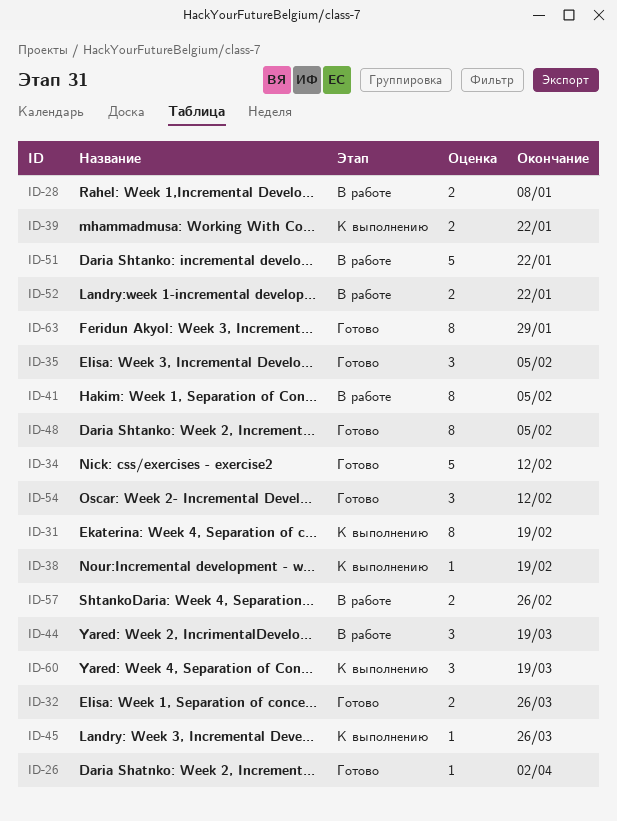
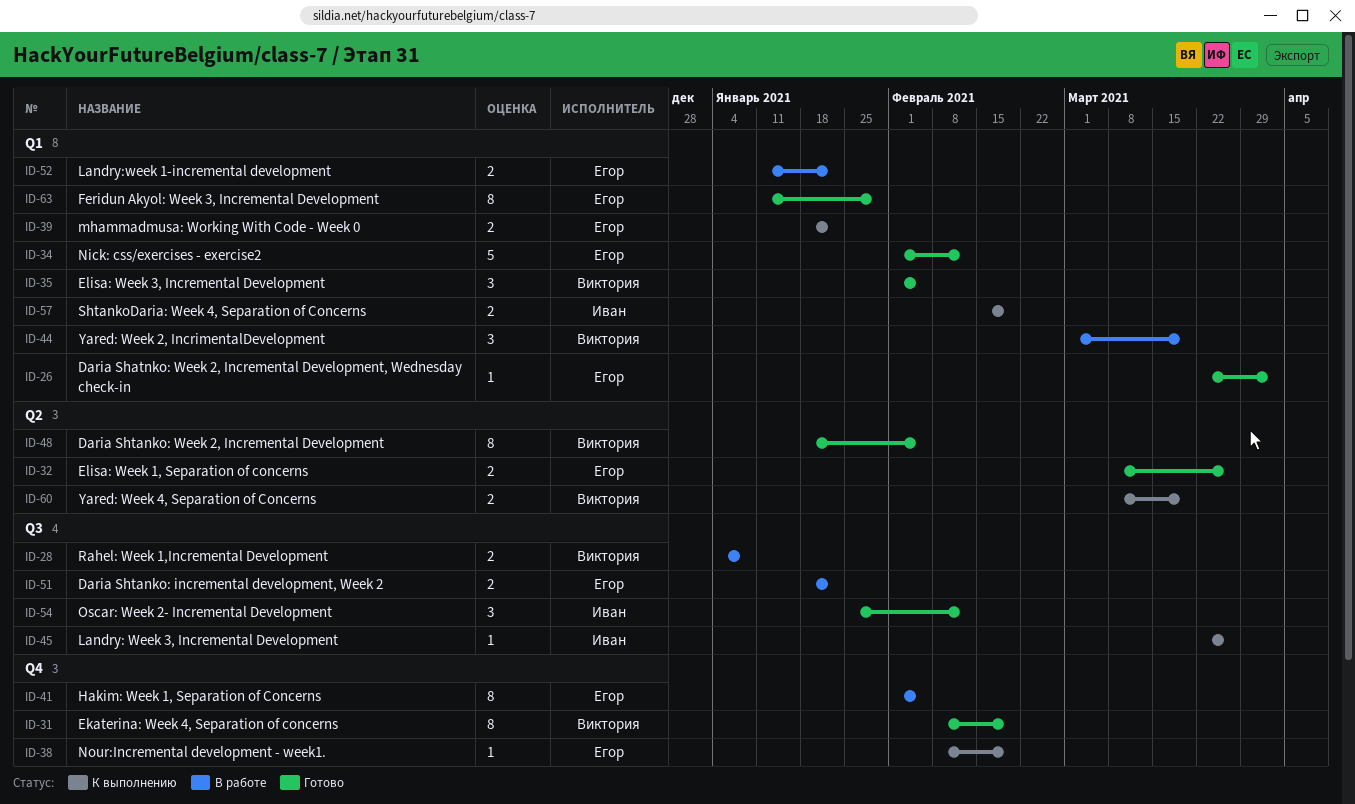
ID-31, status: К выполнению -> Готово
ID-51, estimate: 5 -> 2
ID-57, status: В работе -> К выполнению
ID-57, due: Feb 26 -> Feb 19
ID-60, estimate: 3 -> 2

